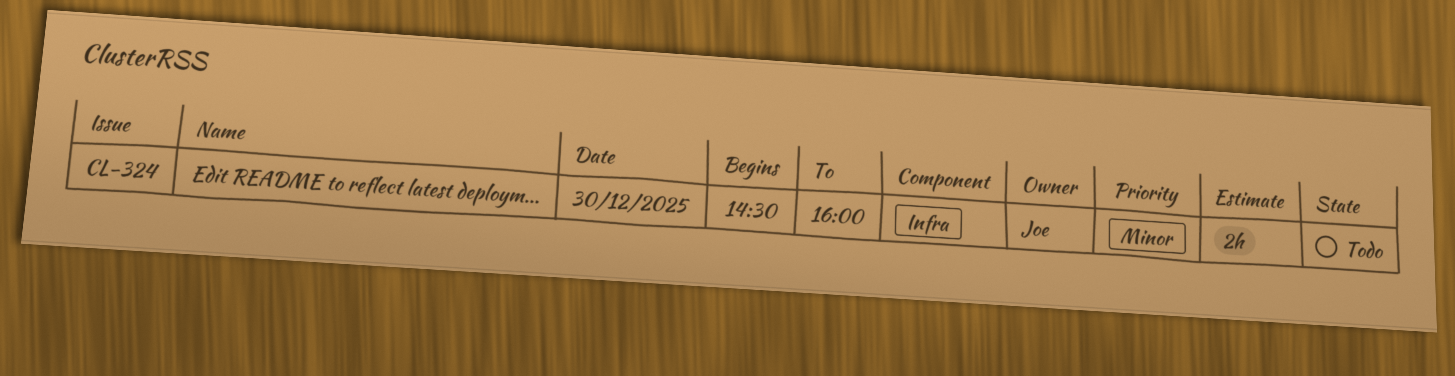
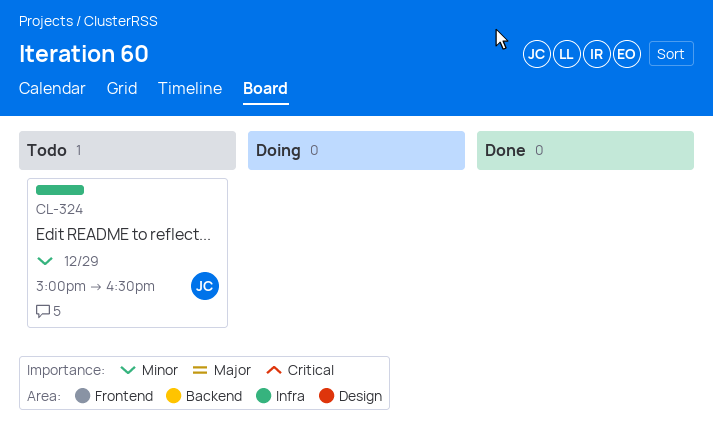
CL-324, day: Dec 30 -> Dec 29
CL-324, begins: 14:30 -> 15:00
CL-324, ends: 16:00 -> 16:30

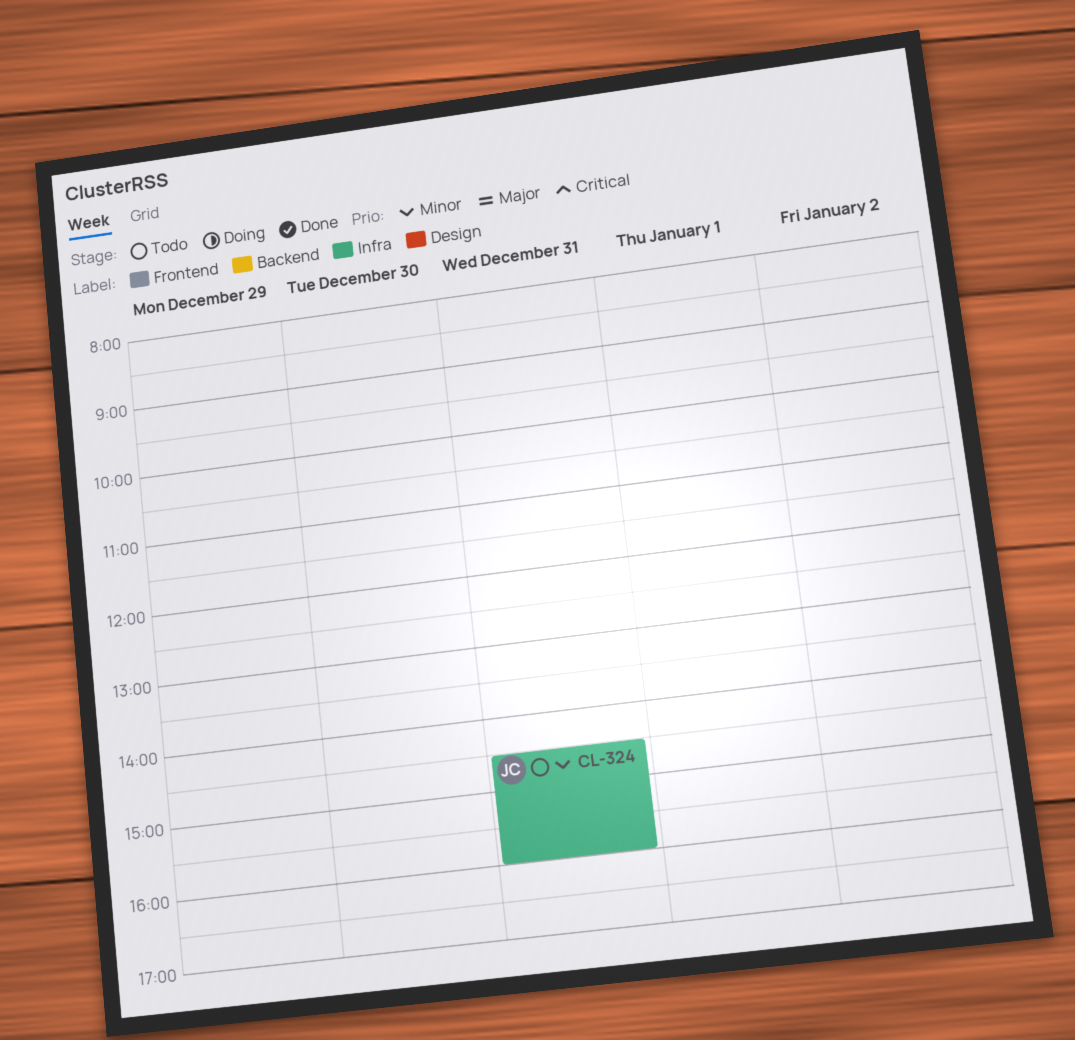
CL-324, day: Dec 29 -> Dec 31
CL-324, begins: 15:00 -> 14:30
CL-324, ends: 16:30 -> 16:00

